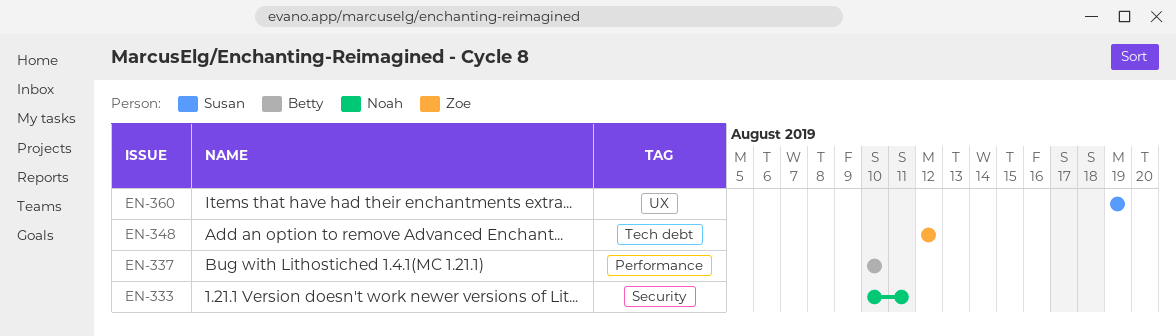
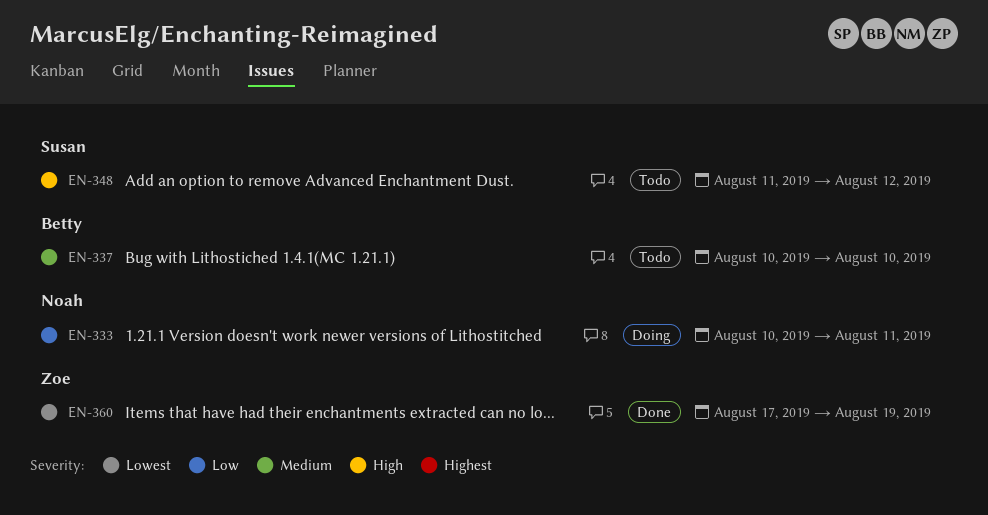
EN-348, owner: Zoe -> Susan
EN-348, start: Aug 12 -> Aug 11
EN-360, owner: Susan -> Zoe
EN-360, start: Aug 19 -> Aug 17

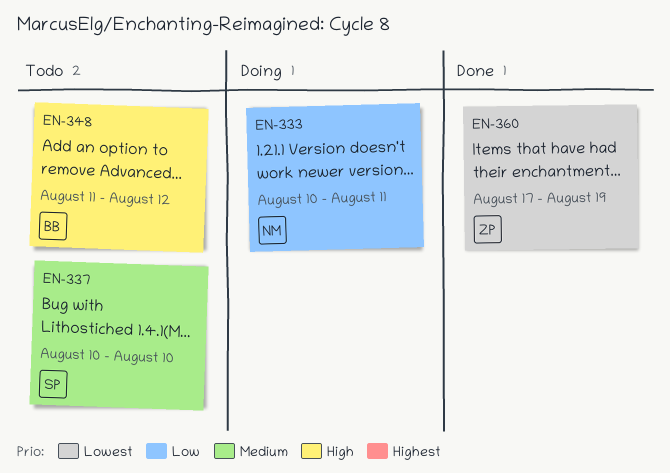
EN-337, owner: Betty -> Susan
EN-348, owner: Susan -> Betty

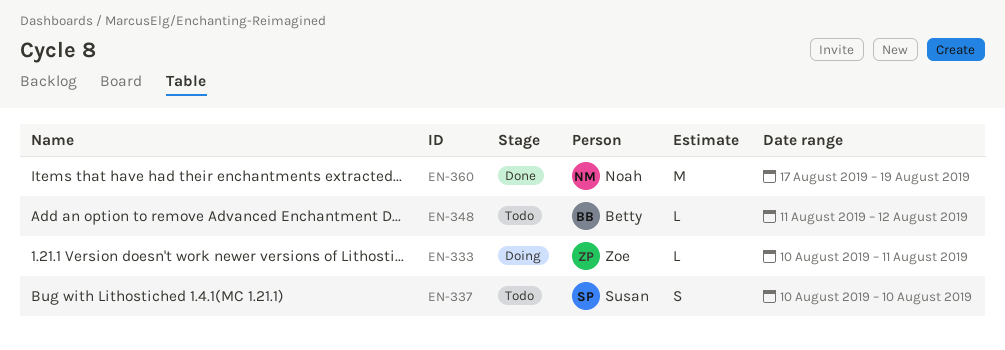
EN-333, owner: Noah -> Zoe
EN-360, owner: Zoe -> Noah

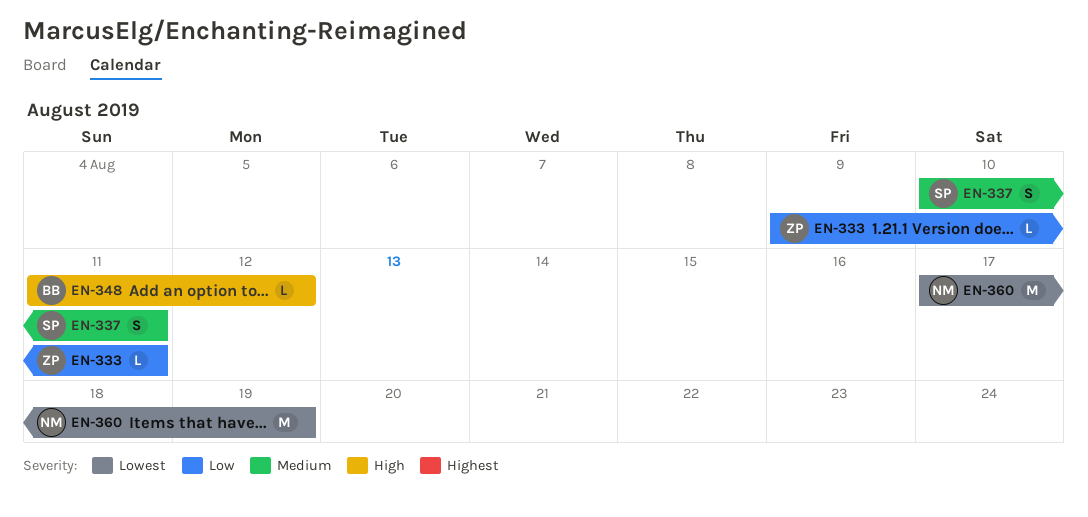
EN-333, start: Aug 10 -> Aug 9
EN-337, due: Aug 10 -> Aug 11

